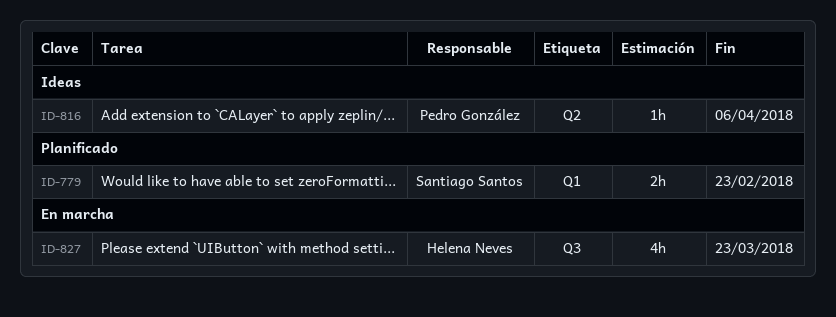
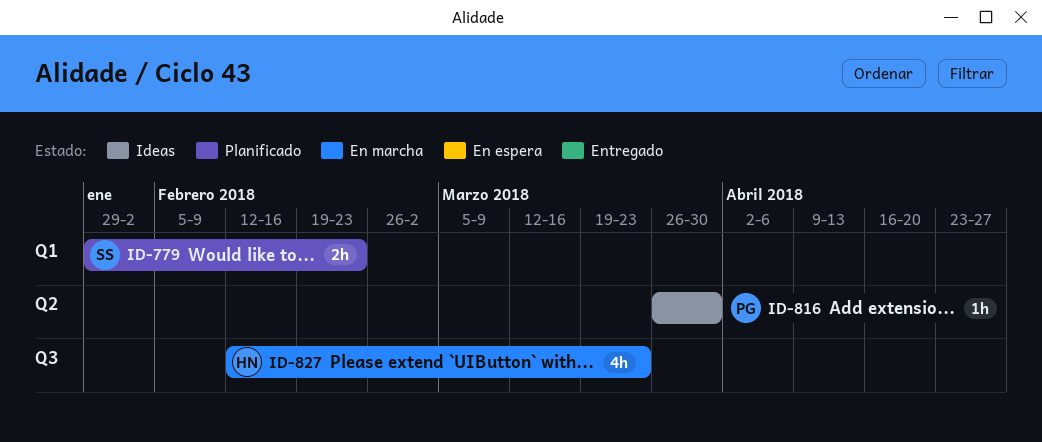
ID-816, due: Apr 6 -> Mar 30

